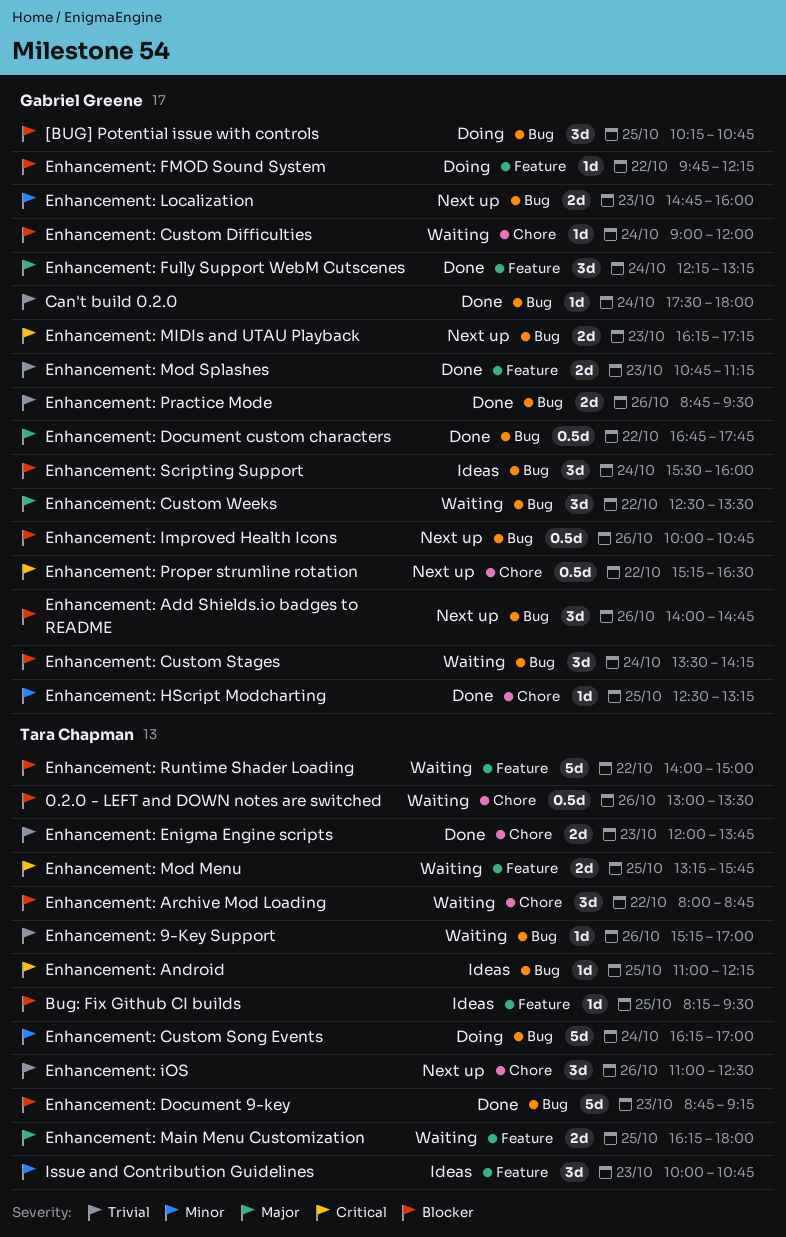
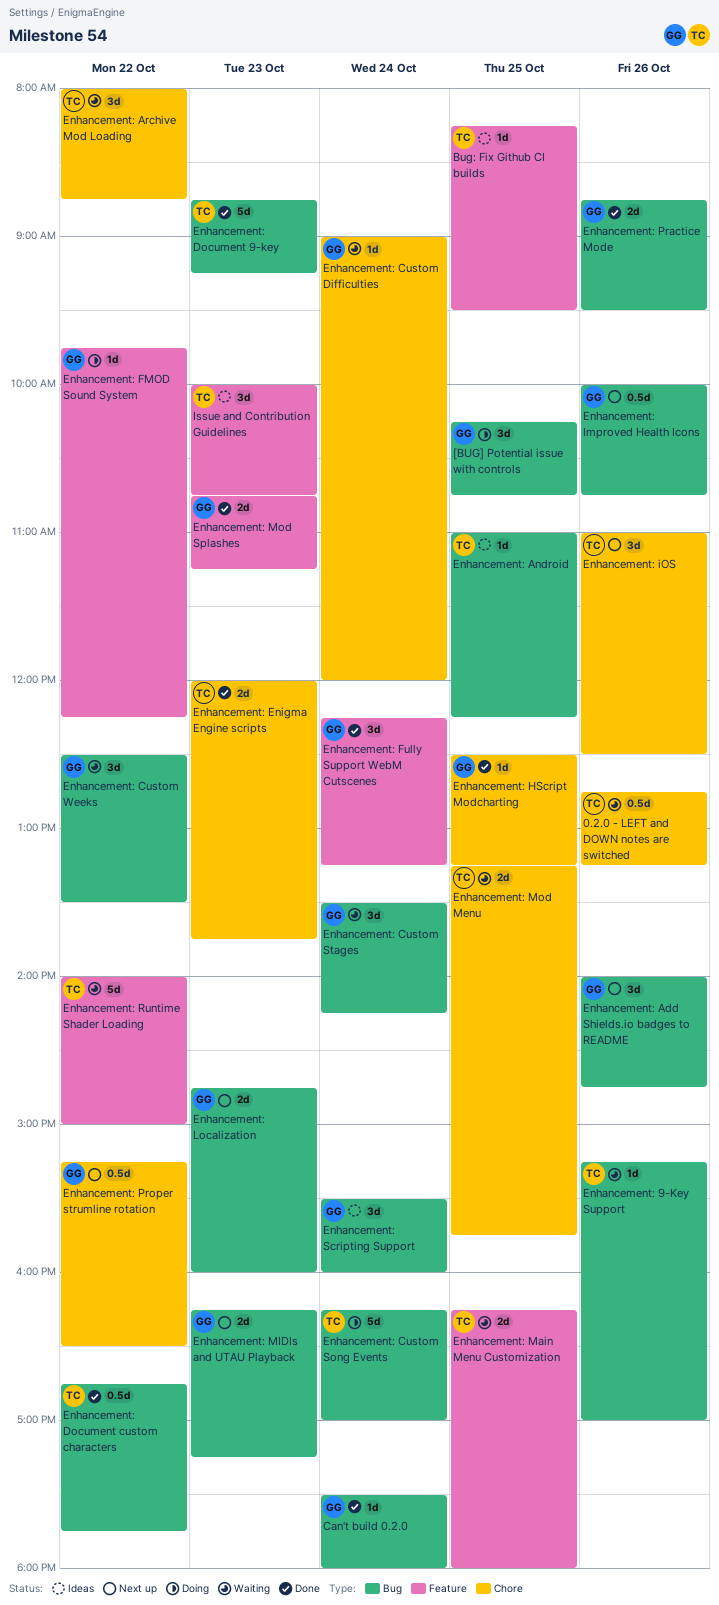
0.2.0 - LEFT and DOWN notes are switched, begins: 13:00 -> 12:45
0.2.0 - LEFT and DOWN notes are switched, ends: 13:30 -> 13:15
Enhancement: Document custom characters, owner: Gabriel Greene -> Tara Chapman
Enhancement: Mod Menu, label: Feature -> Chore

